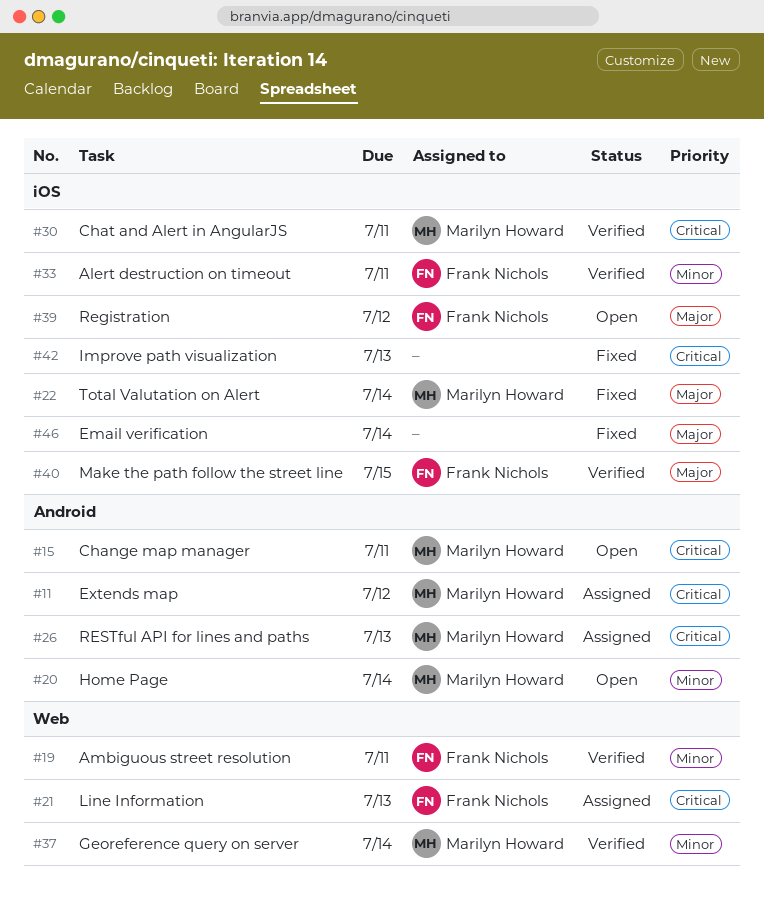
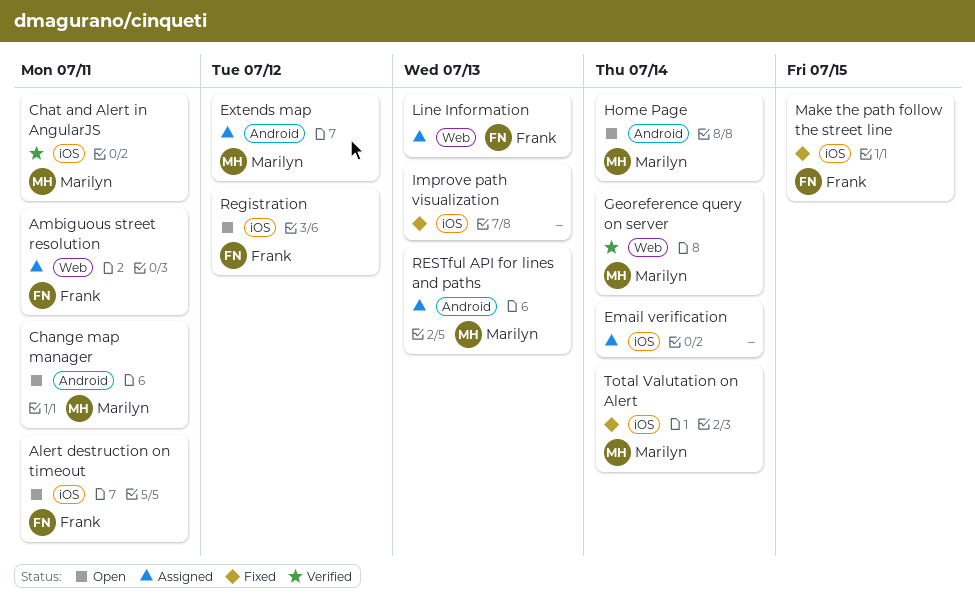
Alert destruction on timeout, status: Verified -> Open
Ambiguous street resolution, status: Verified -> Assigned
Email verification, status: Fixed -> Assigned
Make the path follow the street line, status: Verified -> Fixed

